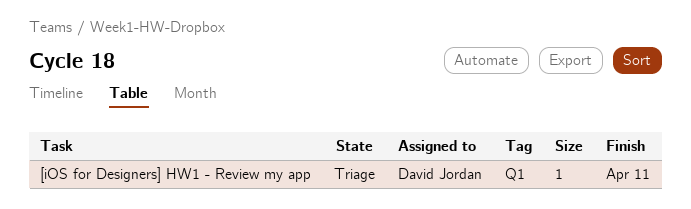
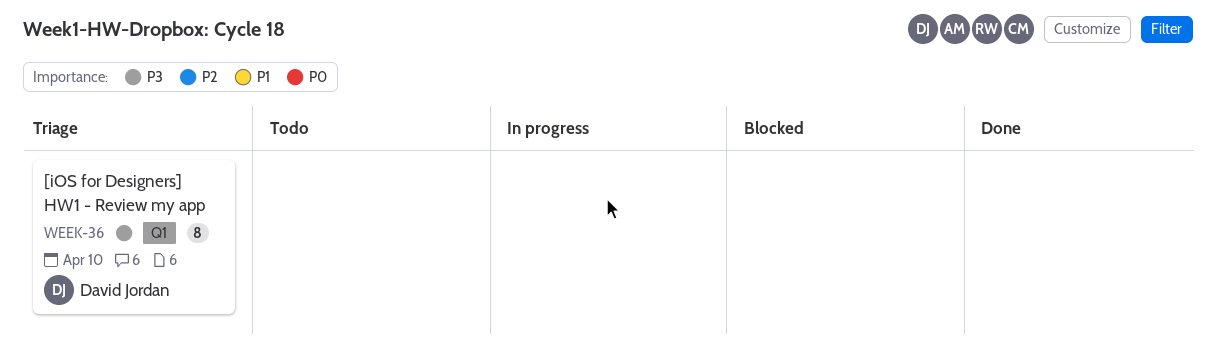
[iOS for Designers] HW1 - Review my app, estimate: 1 -> 8
[iOS for Designers] HW1 - Review my app, due: Apr 11 -> Apr 10

